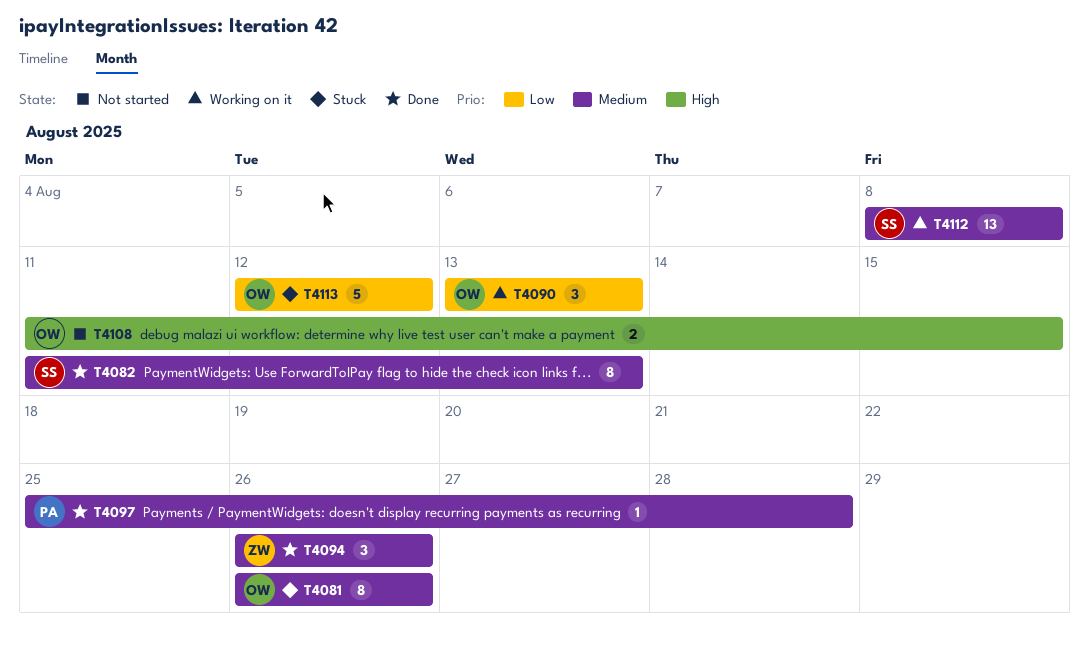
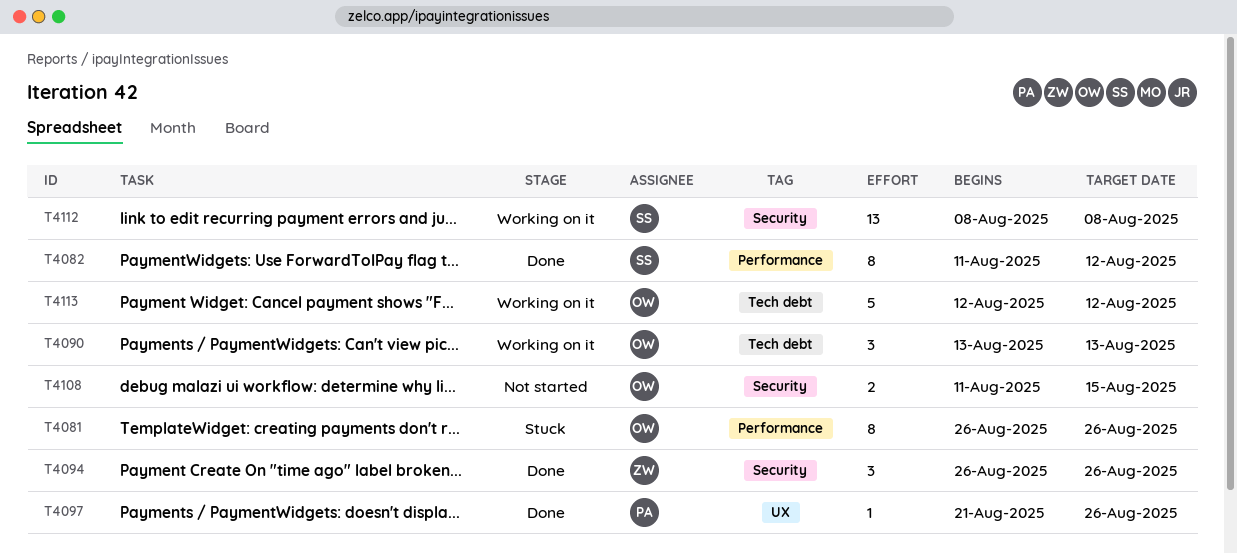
T4082, due: Aug 13 -> Aug 12
T4097, start: Aug 25 -> Aug 21
T4097, due: Aug 28 -> Aug 26
T4113, status: Stuck -> Working on it

